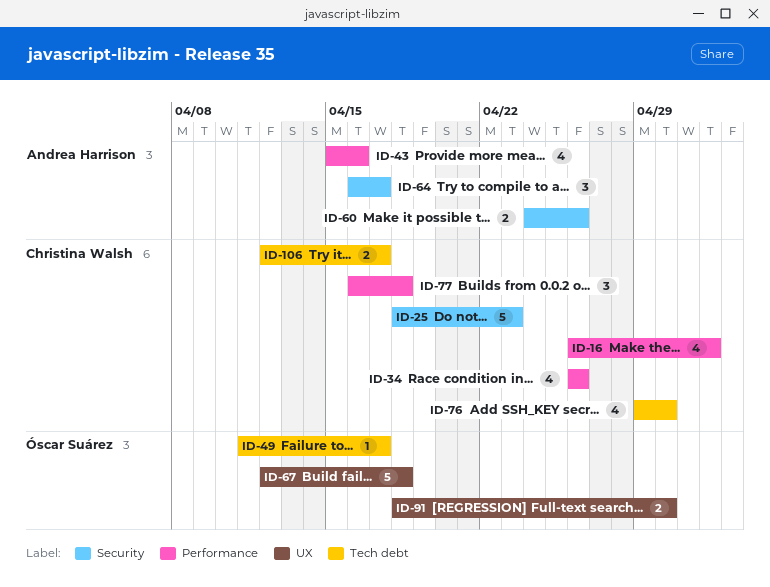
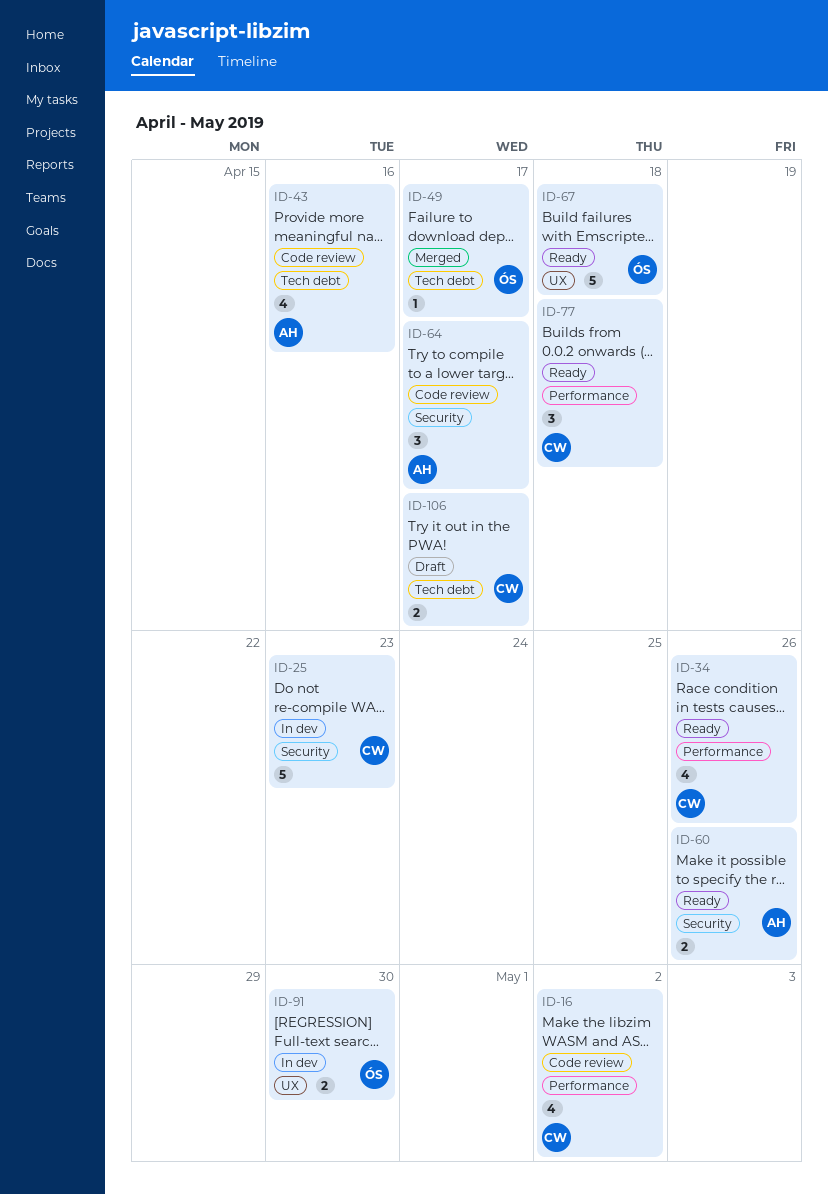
ID-43, label: Performance -> Tech debt
ID-76: present -> none

